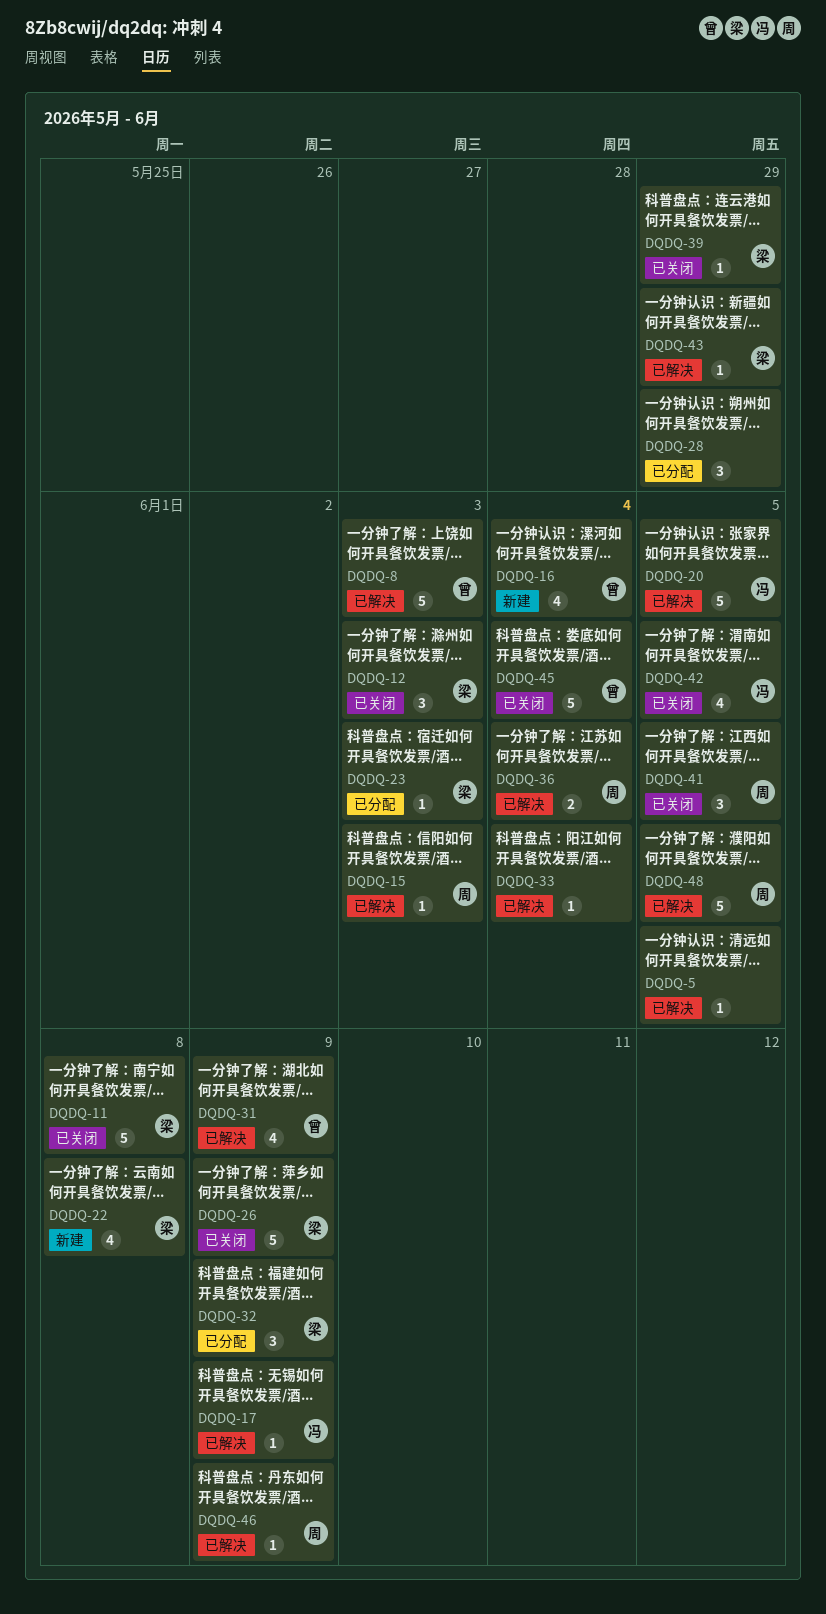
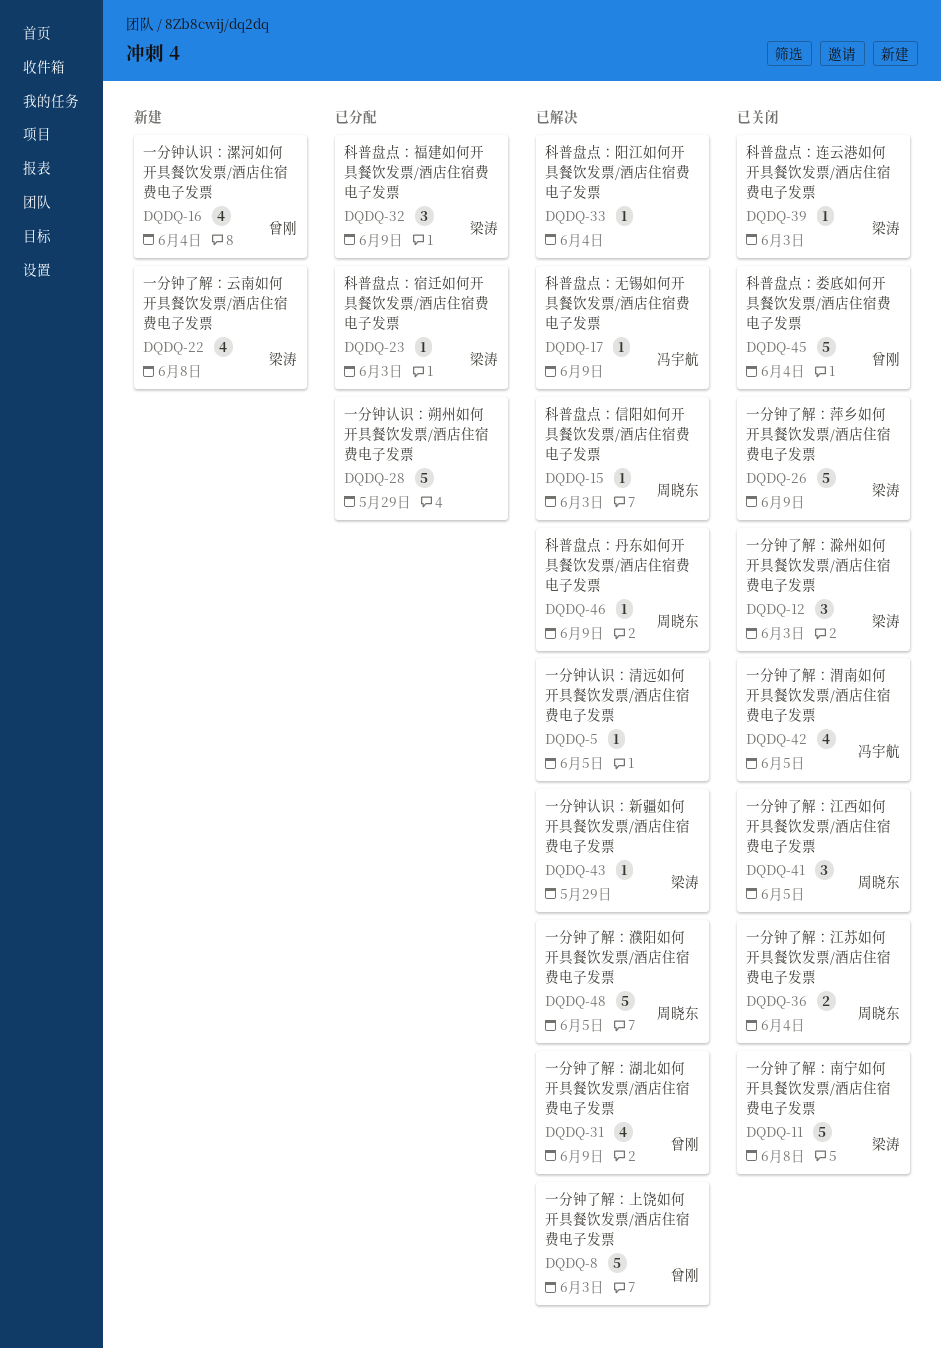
DQDQ-20: present -> none
DQDQ-28, estimate: 3 -> 5
DQDQ-36, status: 已解决 -> 已关闭
DQDQ-39, due: May 29 -> Jun 3

